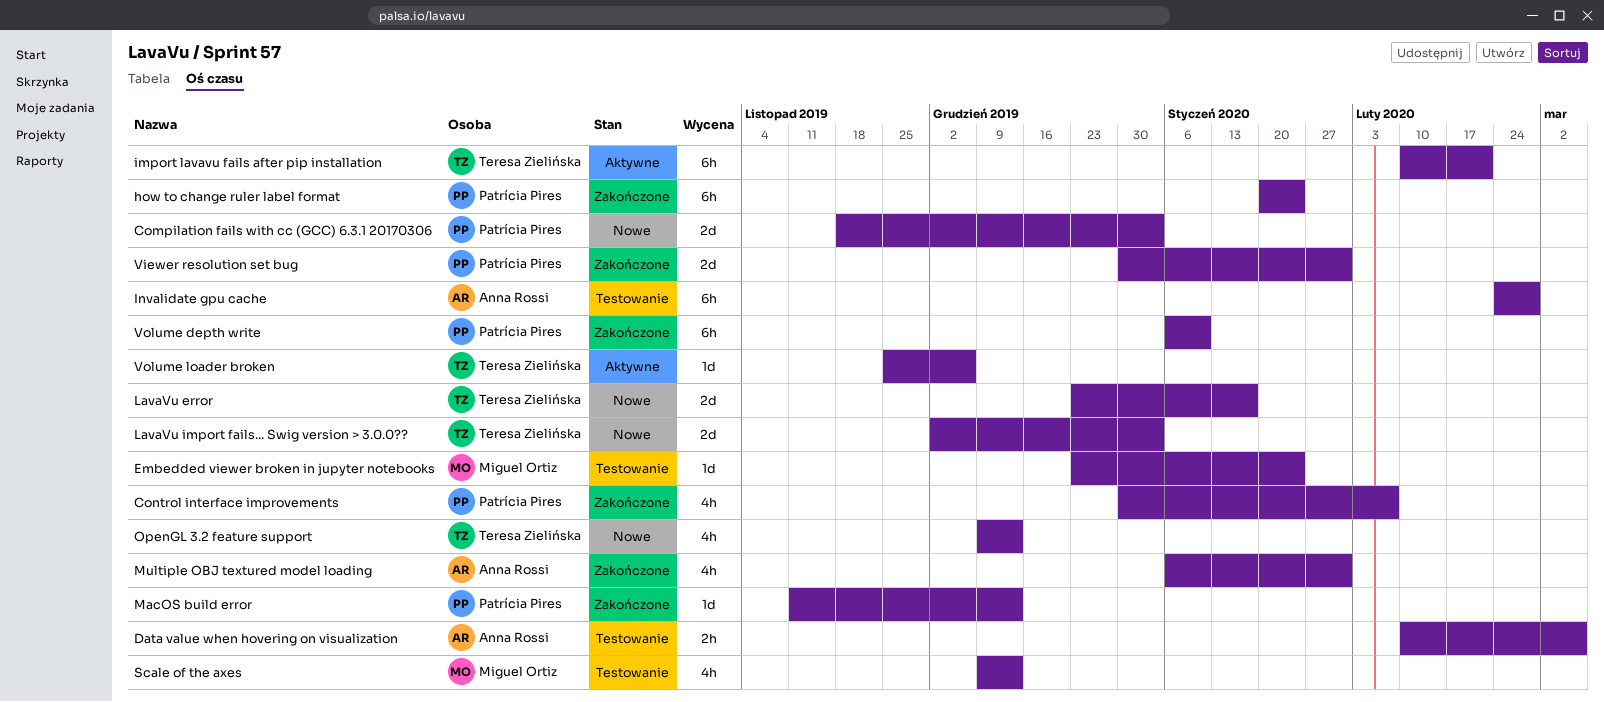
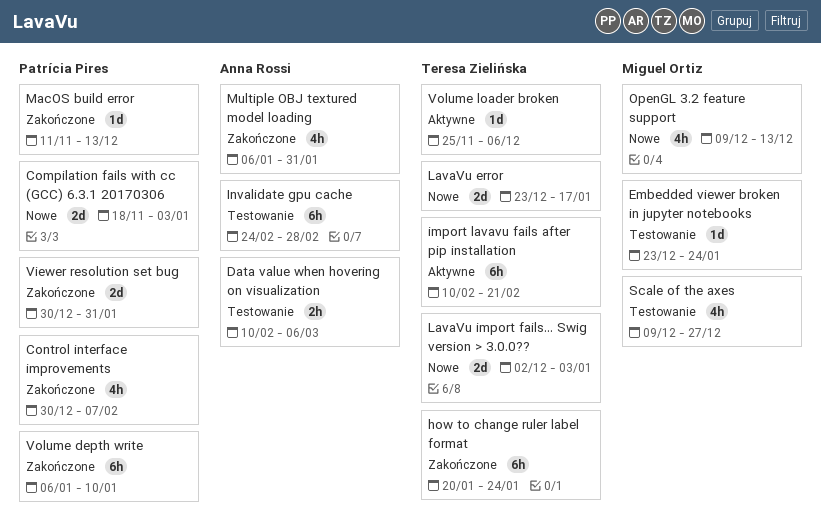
how to change ruler label format, owner: Patrícia Pires -> Teresa Zielińska
OpenGL 3.2 feature support, owner: Teresa Zielińska -> Miguel Ortiz
Scale of the axes, due: Dec 13 -> Dec 27

